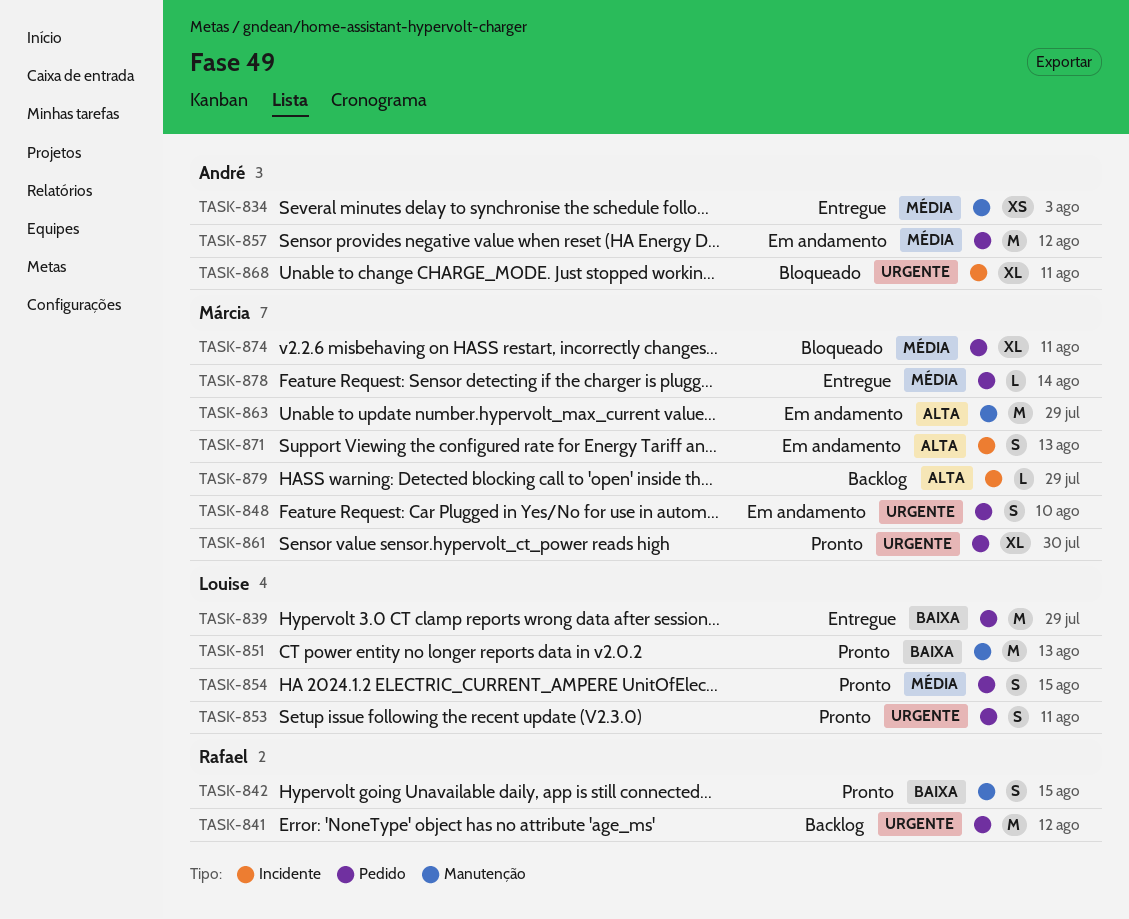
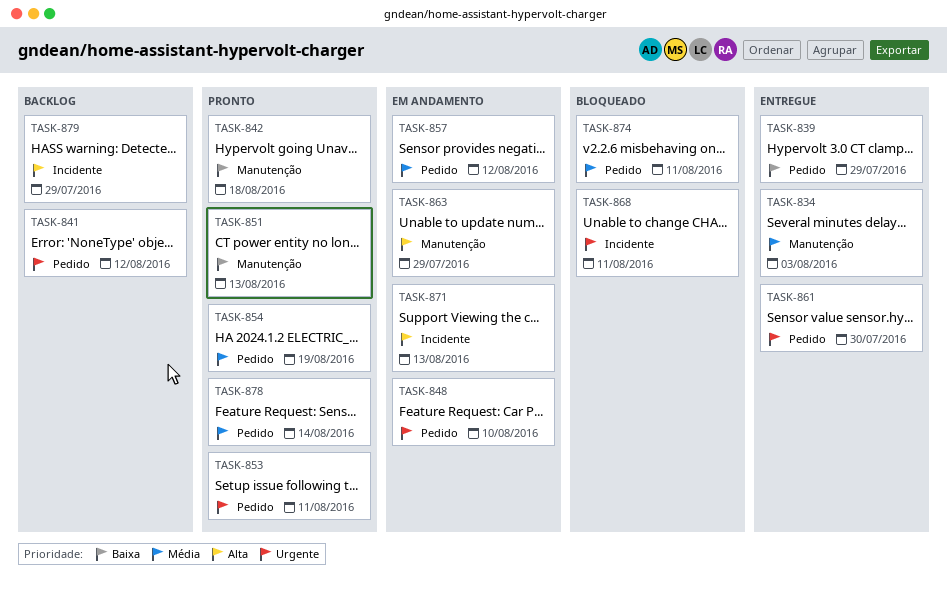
TASK-842, due: Aug 15 -> Aug 18
TASK-854, due: Aug 15 -> Aug 19
TASK-861, status: Pronto -> Entregue
TASK-878, status: Entregue -> Pronto

